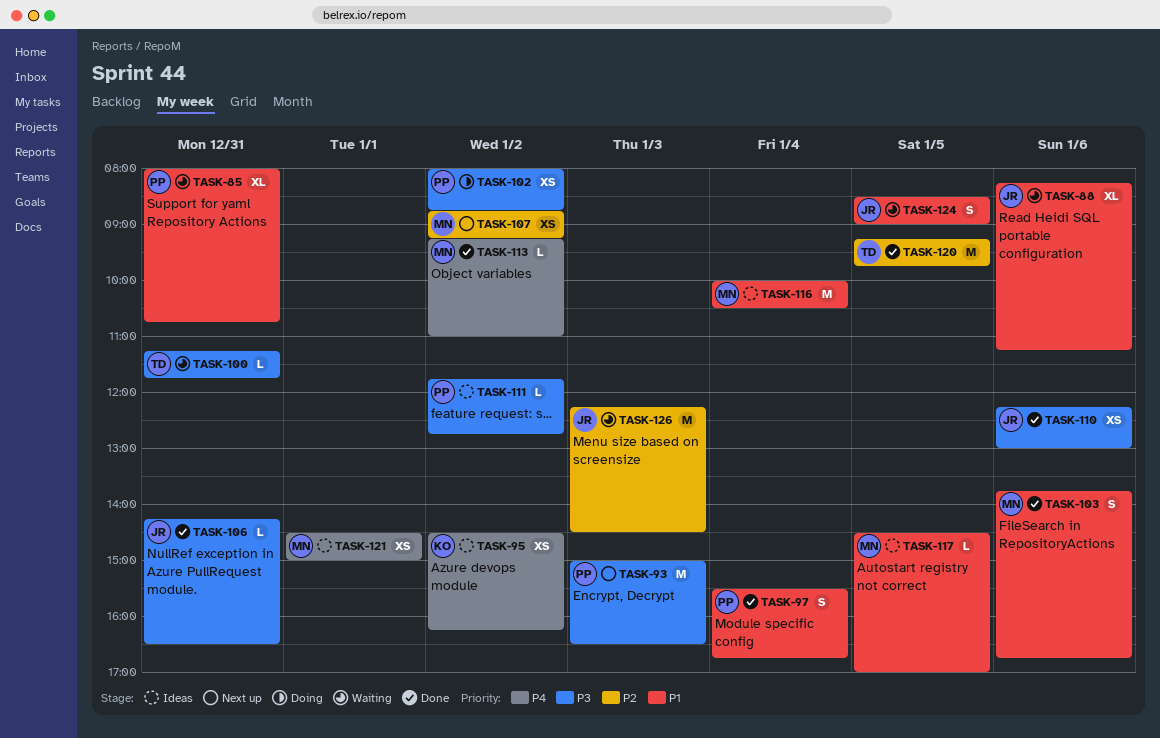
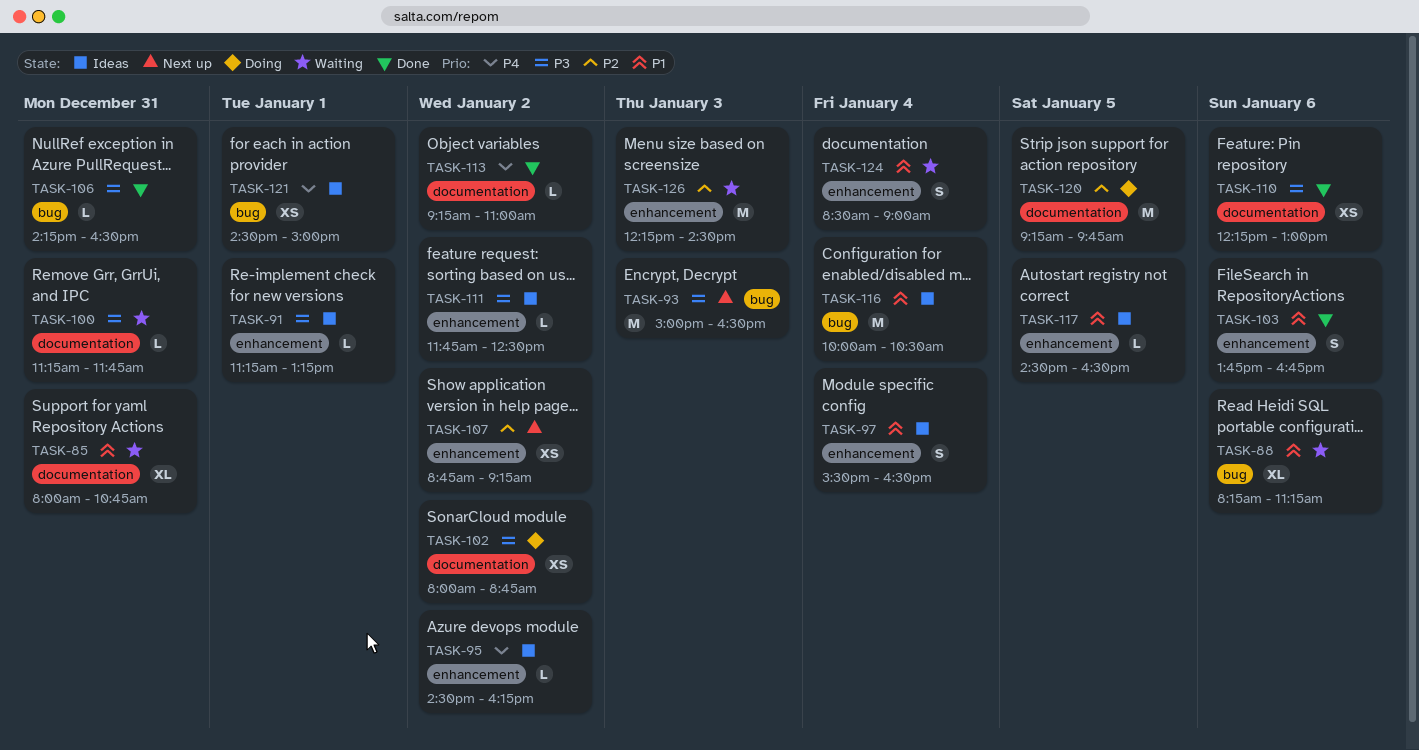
TASK-91: none -> present
TASK-95, estimate: XS -> L
TASK-97, status: Done -> Ideas
TASK-97, ends: 16:45 -> 16:30
TASK-111, ends: 12:45 -> 12:30
TASK-117, ends: 17:00 -> 16:30
TASK-120, status: Done -> Doing
TASK-124, day: Jan 5 -> Jan 4

